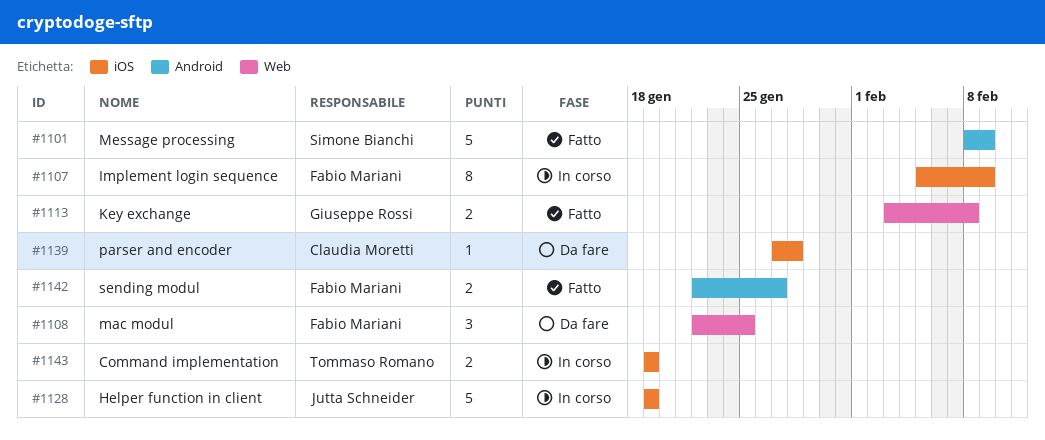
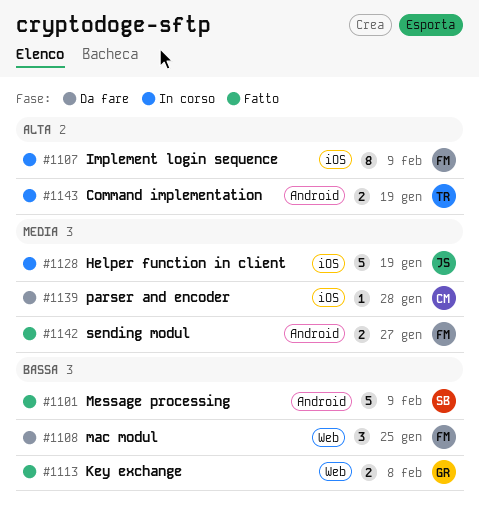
#1143, label: iOS -> Android

